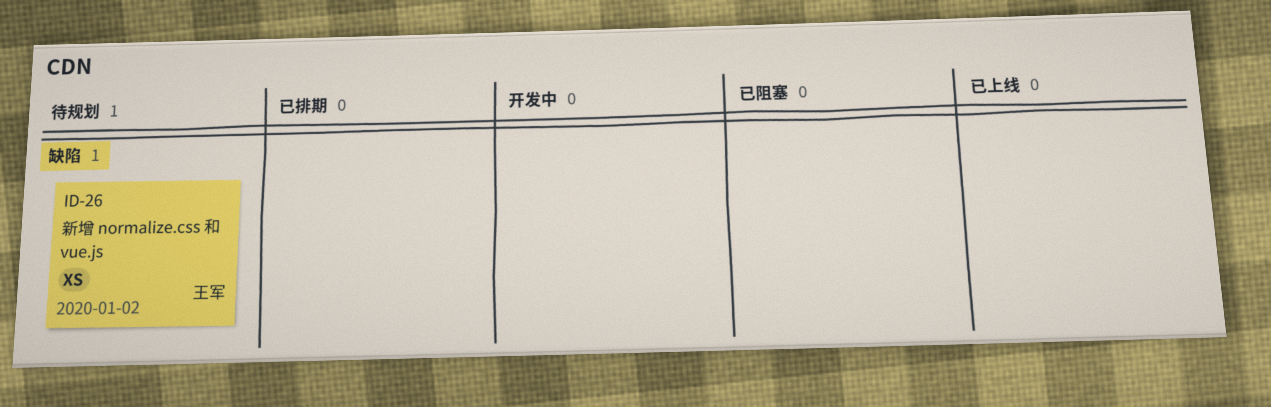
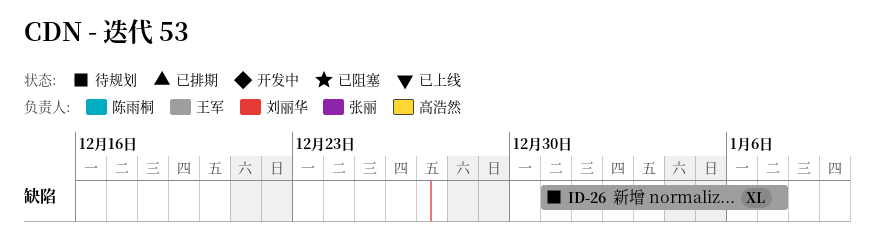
ID-26, estimate: XS -> XL
ID-26, due: Jan 2 -> Jan 7

